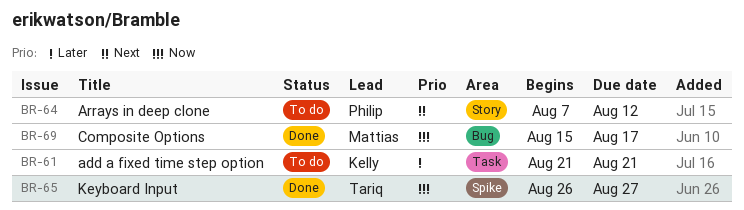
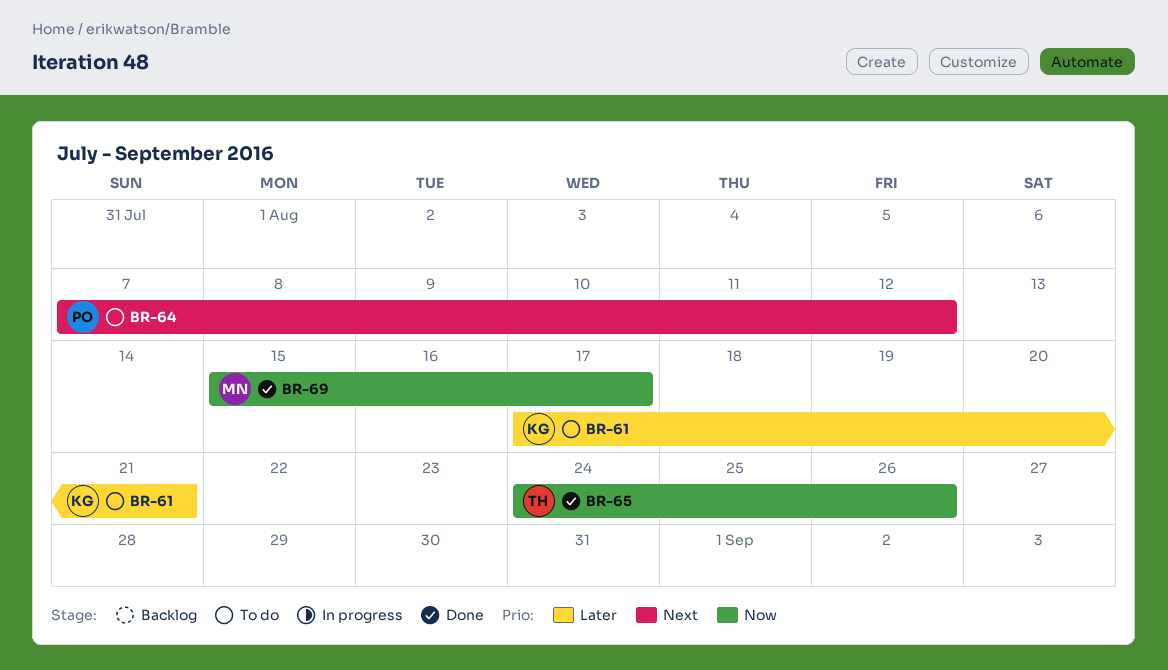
BR-61, start: Aug 21 -> Aug 17
BR-65, start: Aug 26 -> Aug 24
BR-65, due: Aug 27 -> Aug 26

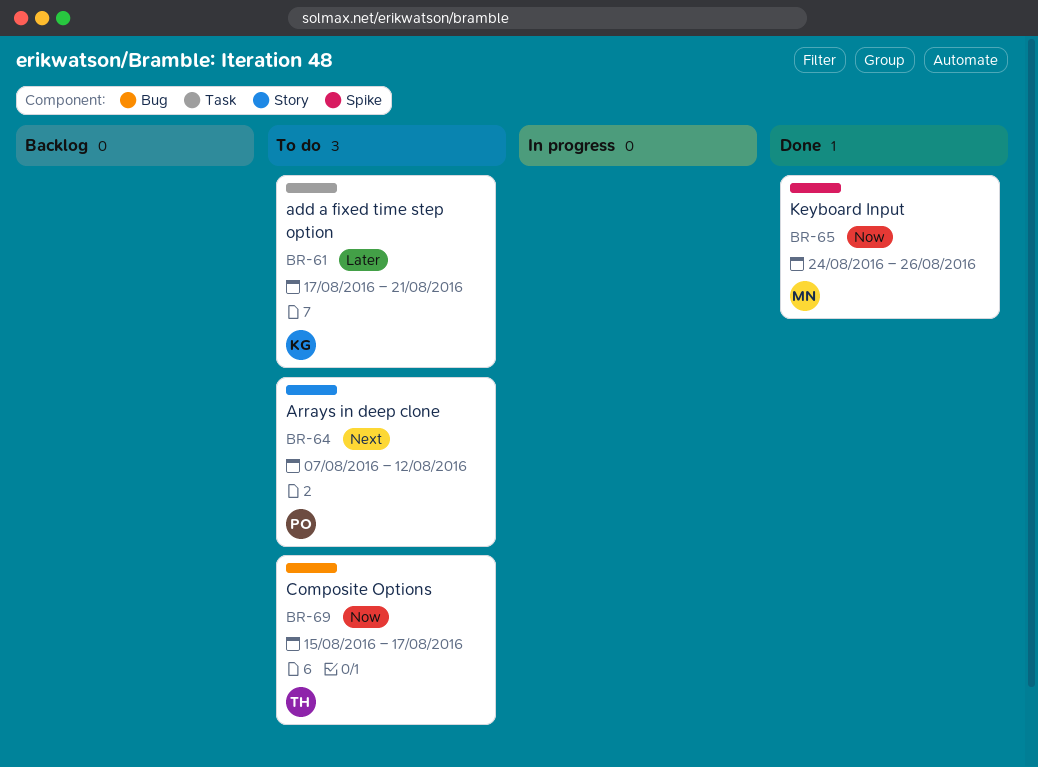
BR-65, owner: TH -> MN
BR-69, status: Done -> To do
BR-69, owner: MN -> TH

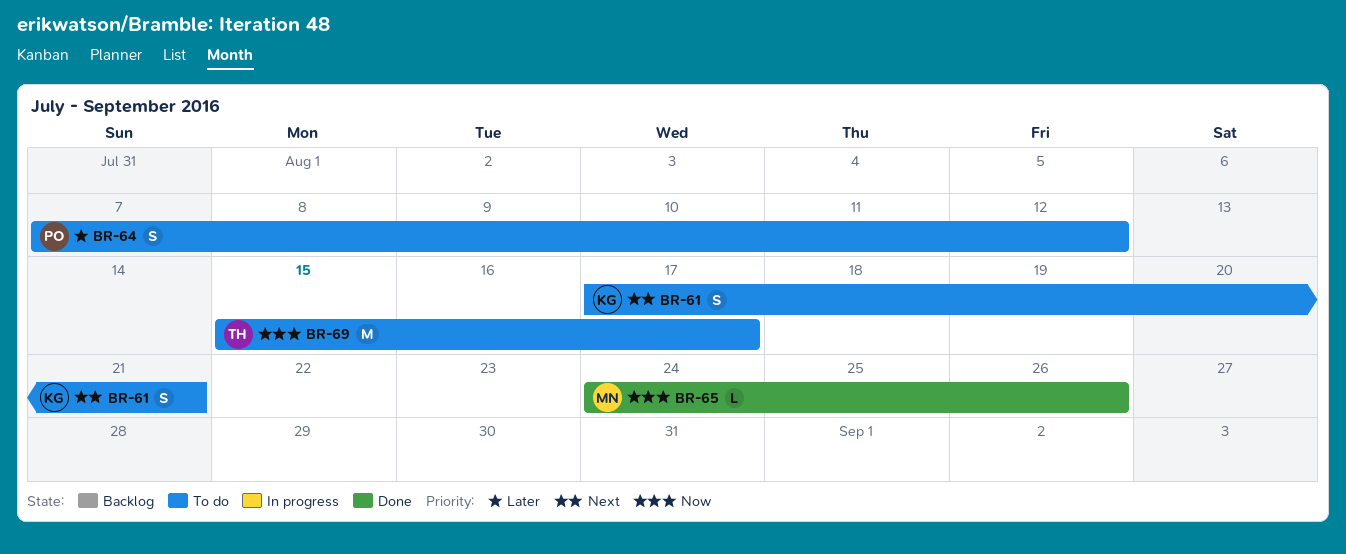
BR-61, priority: Later -> Next
BR-64, priority: Next -> Later

